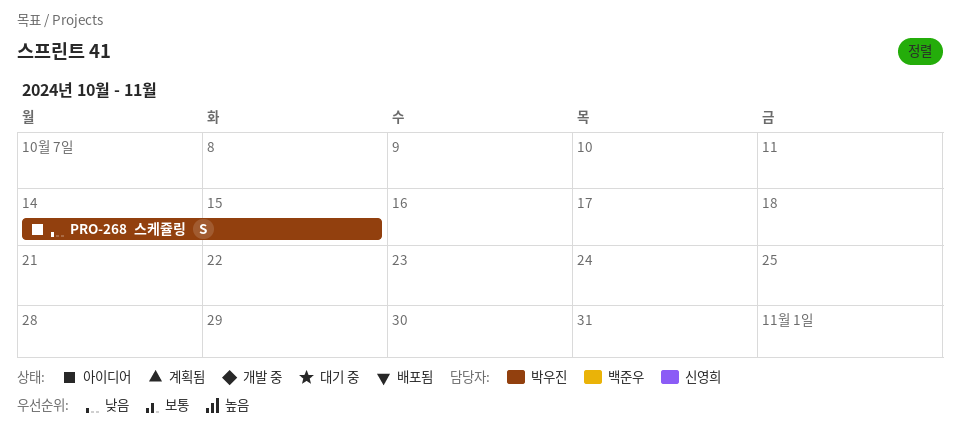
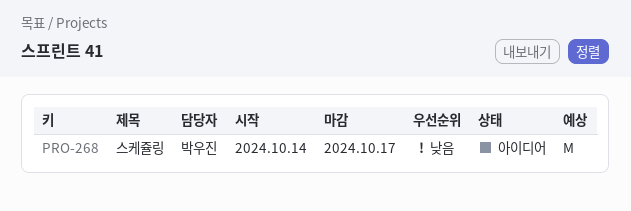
PRO-268, estimate: S -> M
PRO-268, due: Oct 15 -> Oct 17

